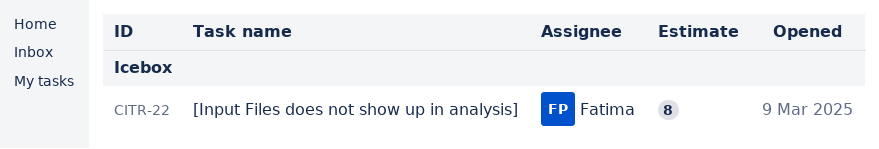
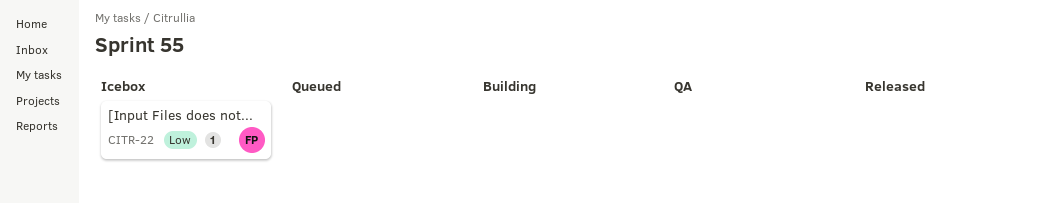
CITR-22, estimate: 8 -> 1

